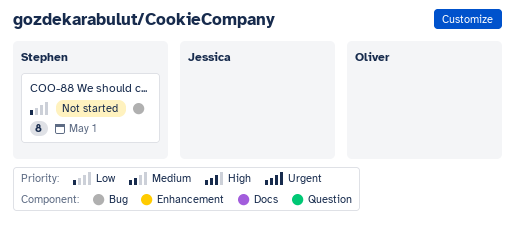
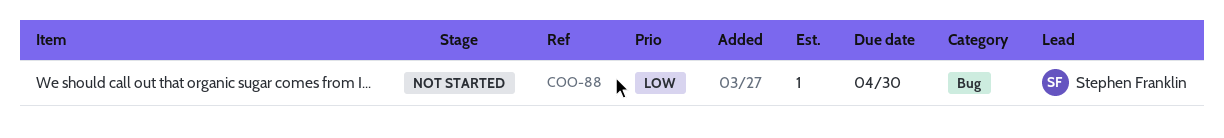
COO-88, estimate: 8 -> 1
COO-88, due: May 1 -> Apr 30

